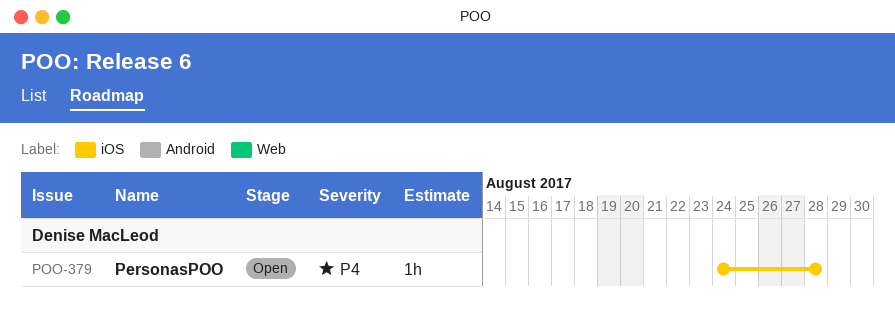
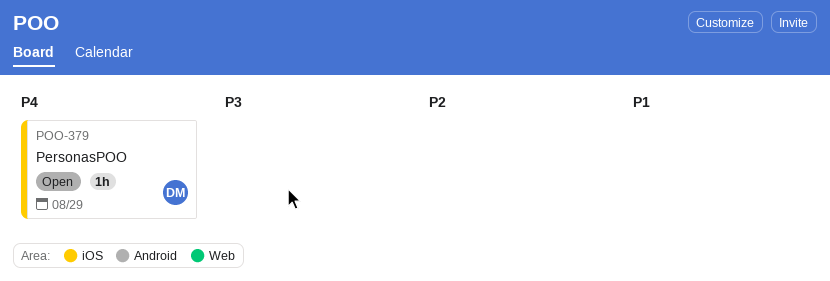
POO-379, due: Aug 28 -> Aug 29

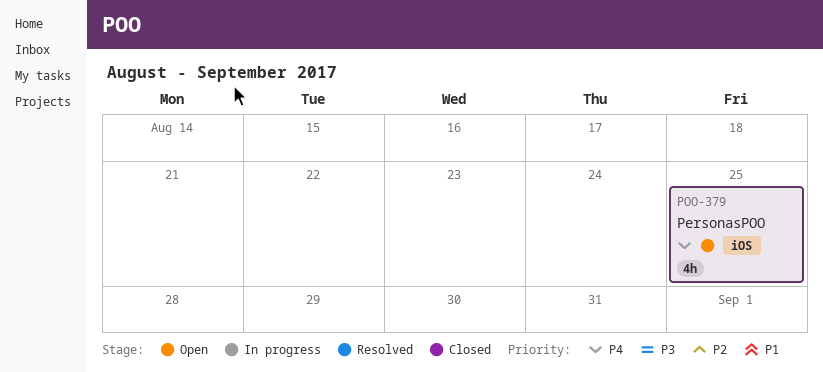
POO-379, estimate: 1h -> 4h
POO-379, due: Aug 29 -> Aug 25

